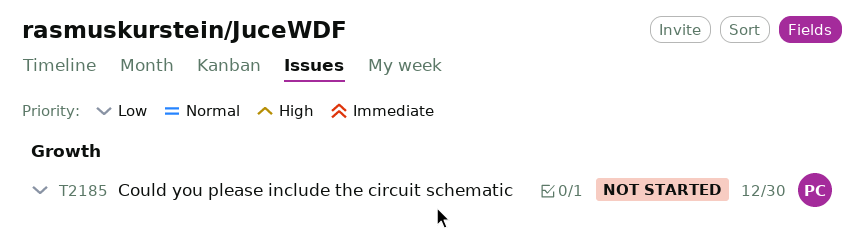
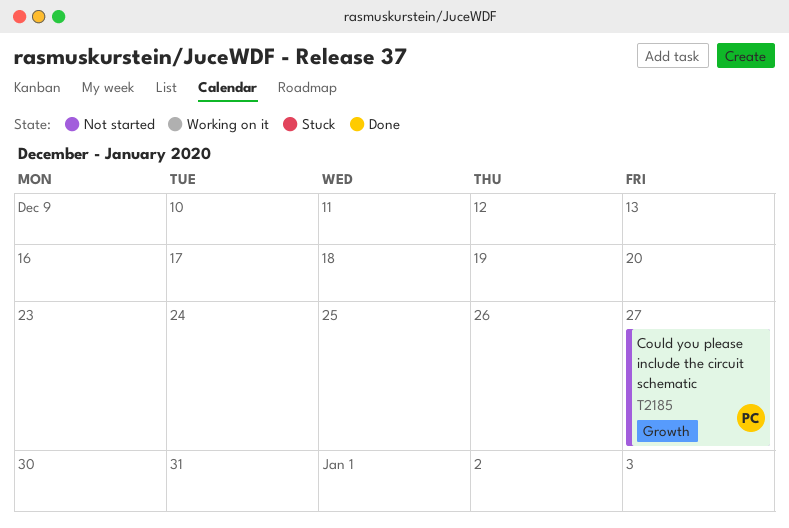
T2185, due: Dec 30 -> Dec 27

